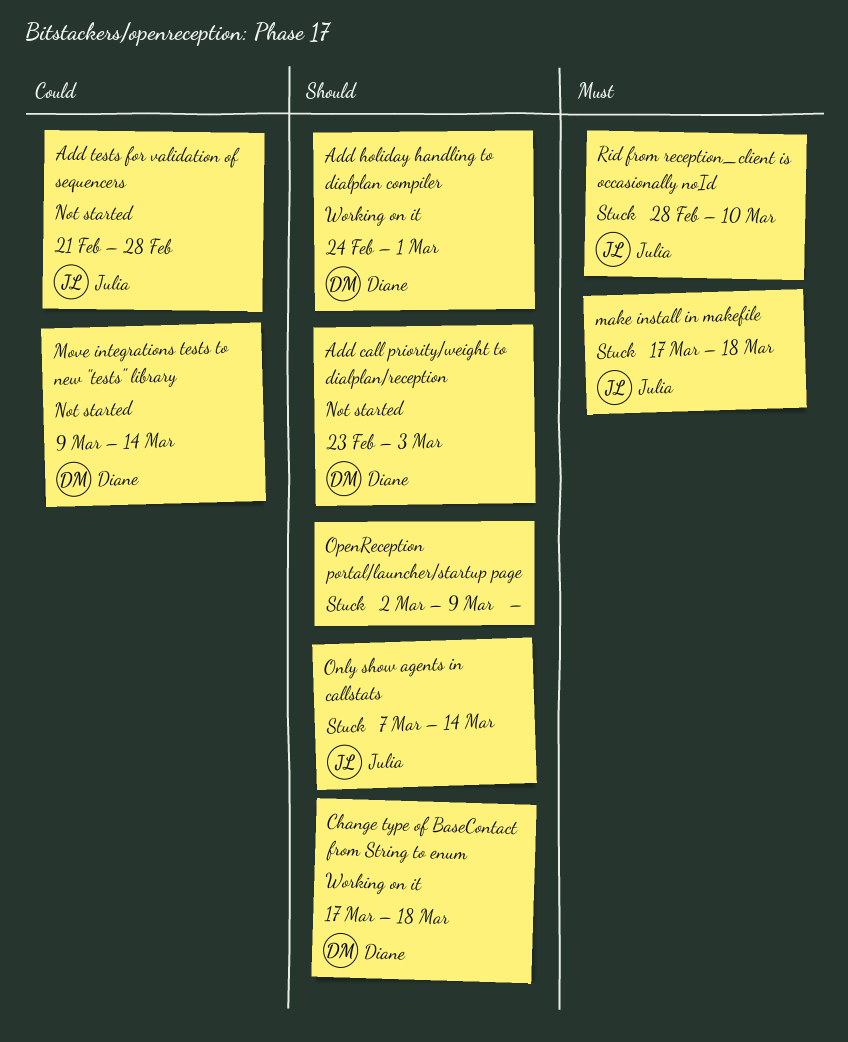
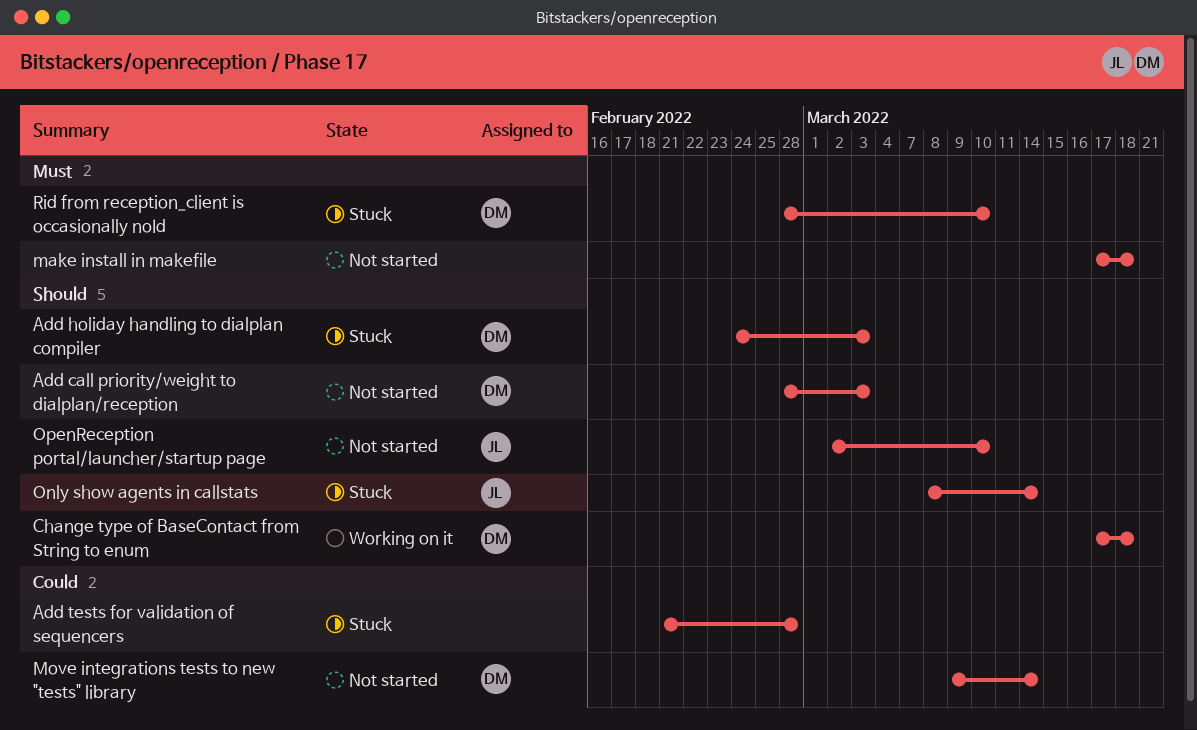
Add call priority/weight to dialplan/reception, start: Feb 23 -> Feb 28
Add holiday handling to dialplan compiler, status: Working on it -> Stuck
Add holiday handling to dialplan compiler, due: Mar 1 -> Mar 3
Add tests for validation of sequencers, status: Not started -> Stuck
Add tests for validation of sequencers, owner: Julia -> none
make install in makefile, status: Stuck -> Not started
make install in makefile, owner: Julia -> none
Only show agents in callstats, start: Mar 7 -> Mar 8
OpenReception portal/launcher/startup page, status: Stuck -> Not started
OpenReception portal/launcher/startup page, owner: none -> Julia
OpenReception portal/launcher/startup page, due: Mar 9 -> Mar 10
Rid from reception_client is occasionally noId, owner: Julia -> Diane

